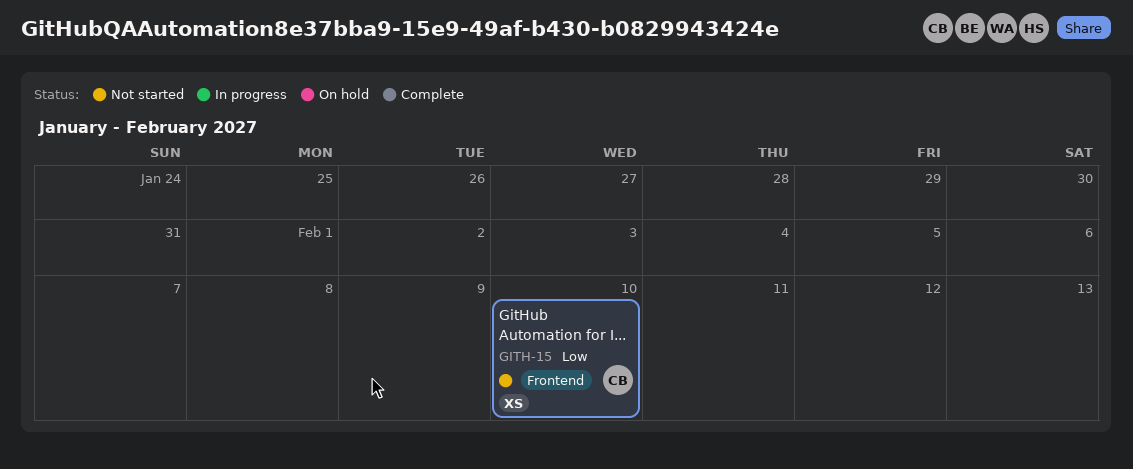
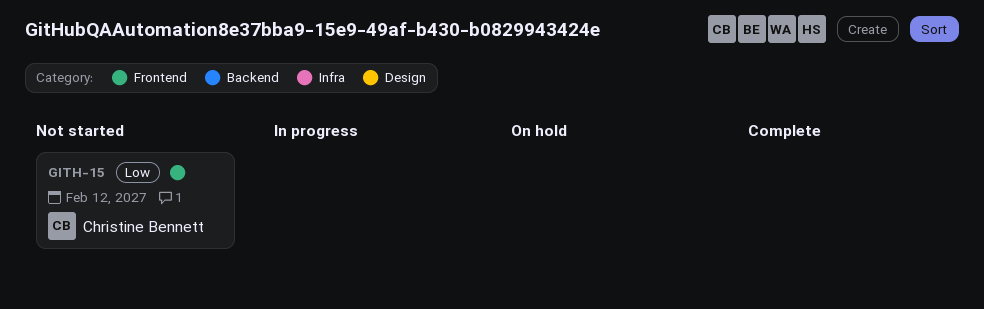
GITH-15, due: Feb 10 -> Feb 12

